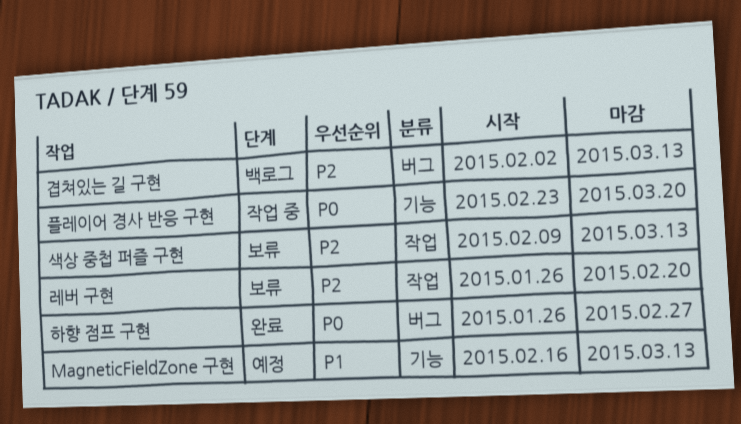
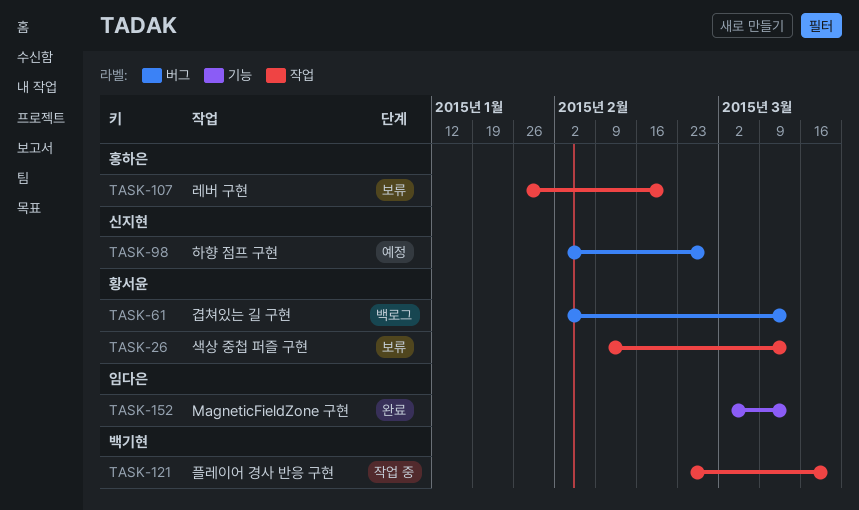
MagneticFieldZone 구현, status: 예정 -> 완료
MagneticFieldZone 구현, start: Feb 16 -> Mar 2
플레이어 경사 반응 구현, label: 기능 -> 작업
하향 점프 구현, status: 완료 -> 예정
하향 점프 구현, start: Jan 26 -> Feb 2

